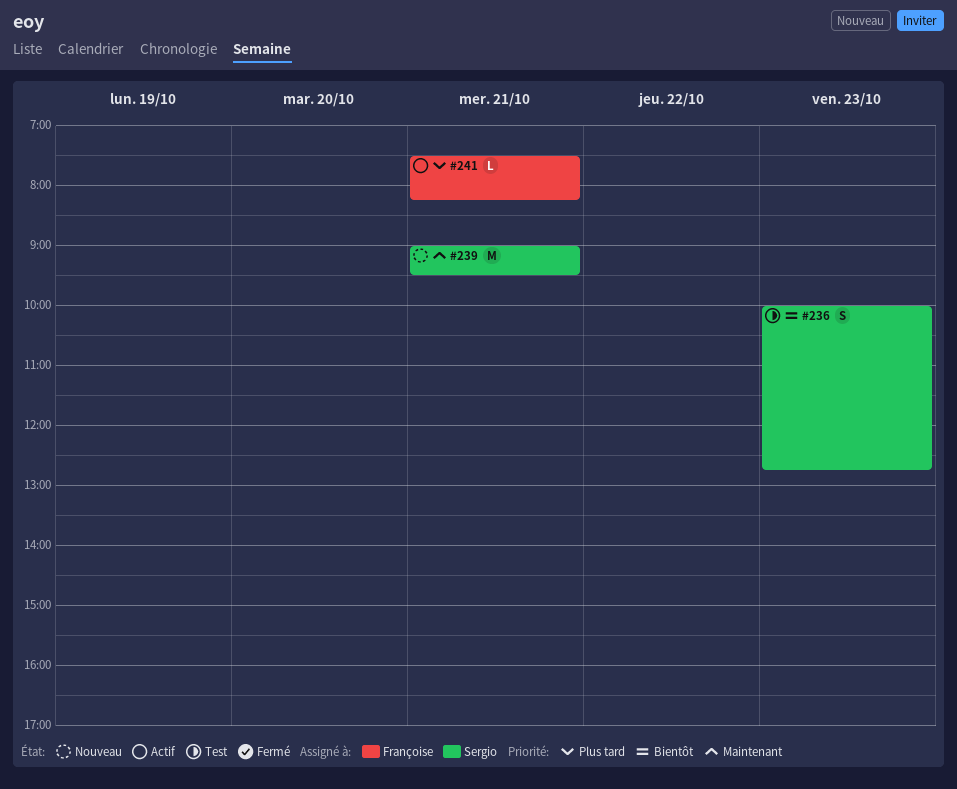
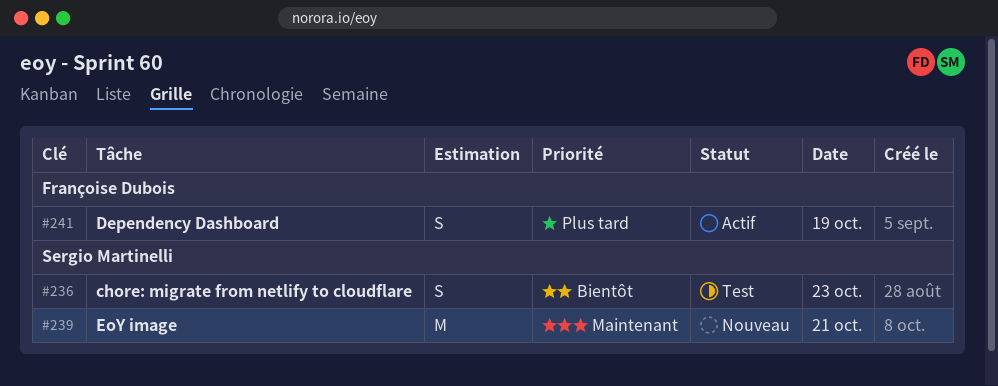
#241, estimate: L -> S
#241, day: Oct 21 -> Oct 19

